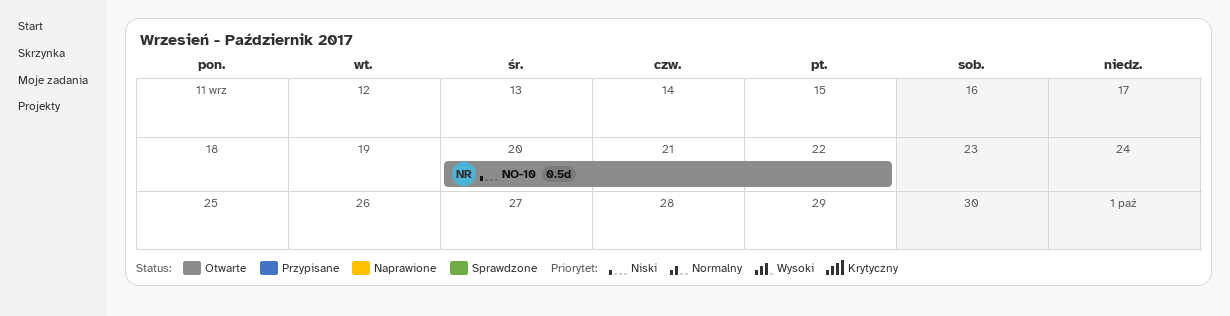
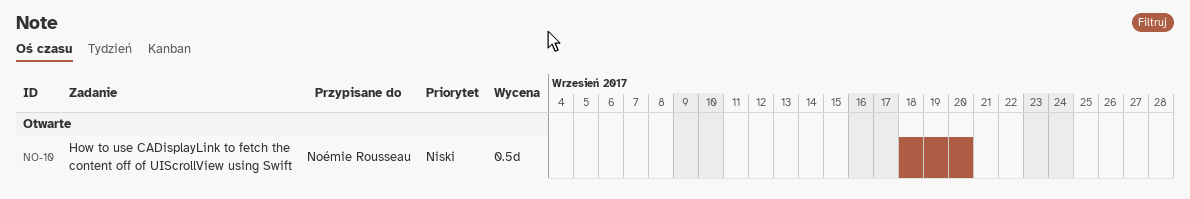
NO-10, start: Sep 20 -> Sep 18
NO-10, due: Sep 22 -> Sep 20

